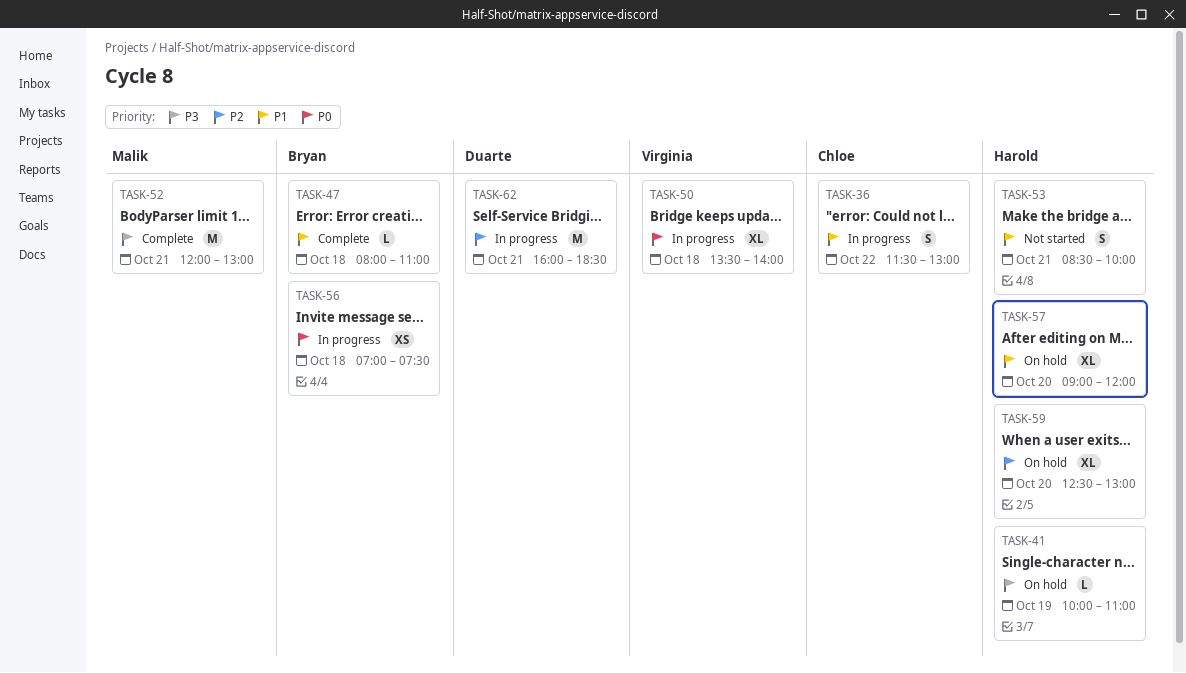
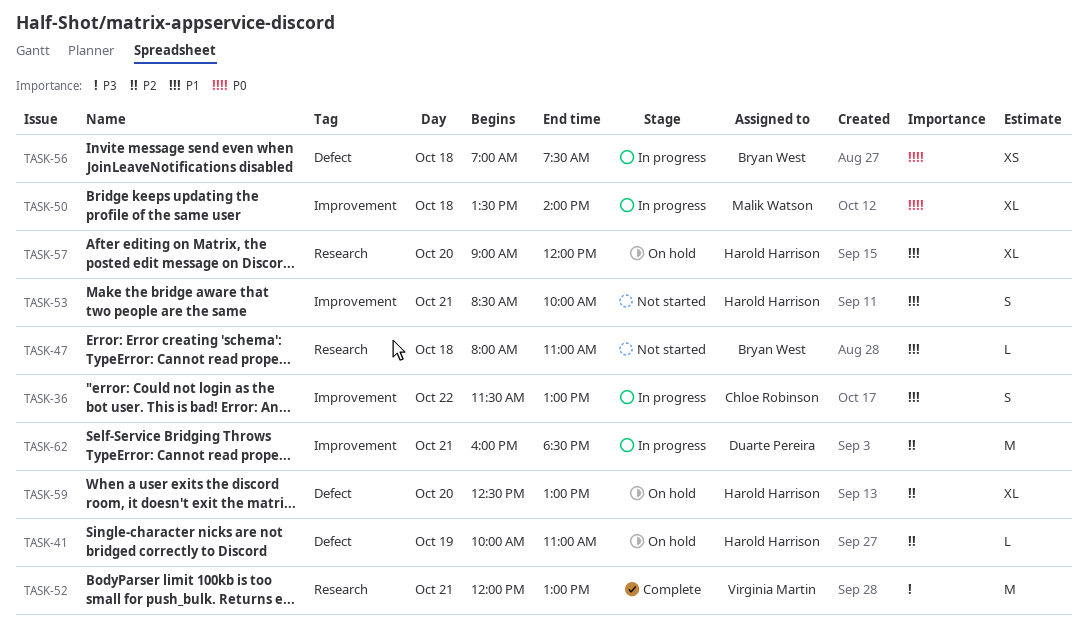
TASK-41, priority: P3 -> P2
TASK-47, status: Complete -> Not started
TASK-50, owner: Virginia Martin -> Malik Watson
TASK-52, owner: Malik Watson -> Virginia Martin

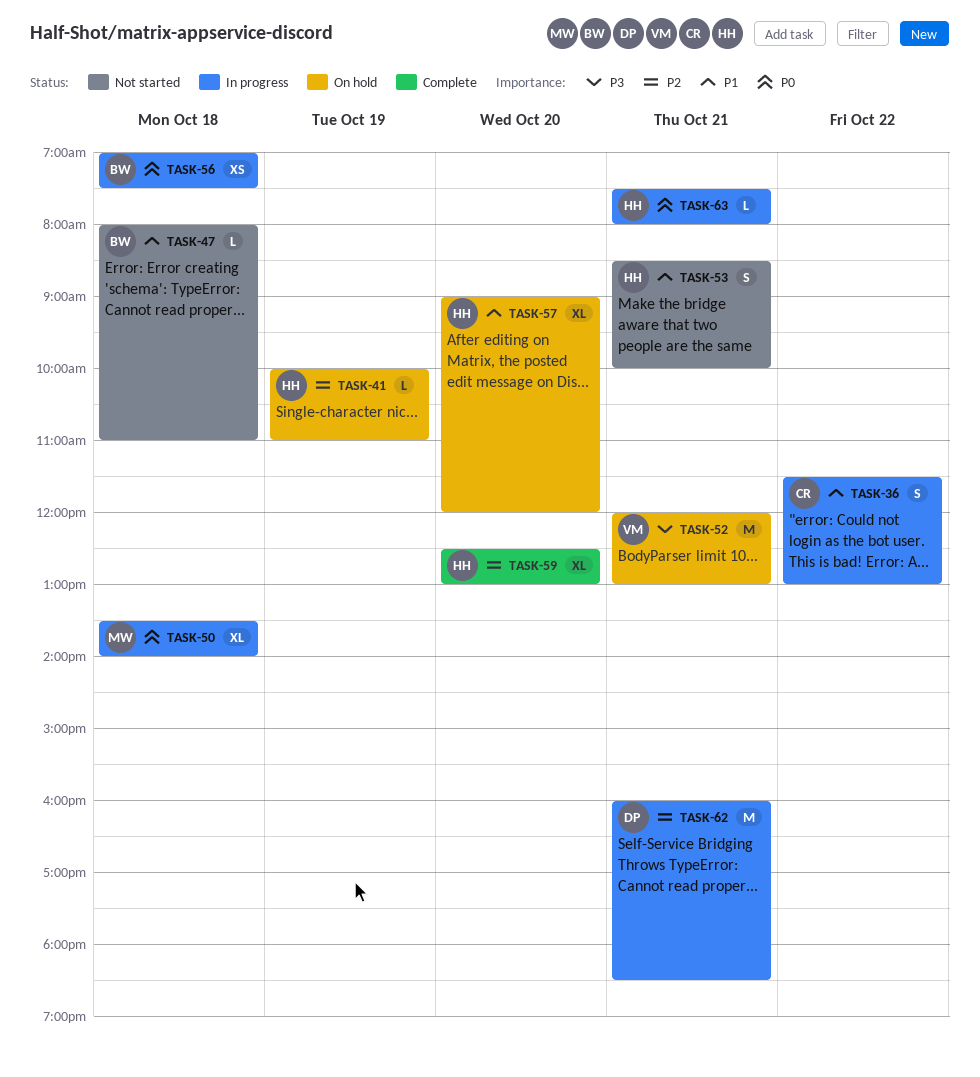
TASK-52, status: Complete -> On hold
TASK-59, status: On hold -> Complete
TASK-63: none -> present

